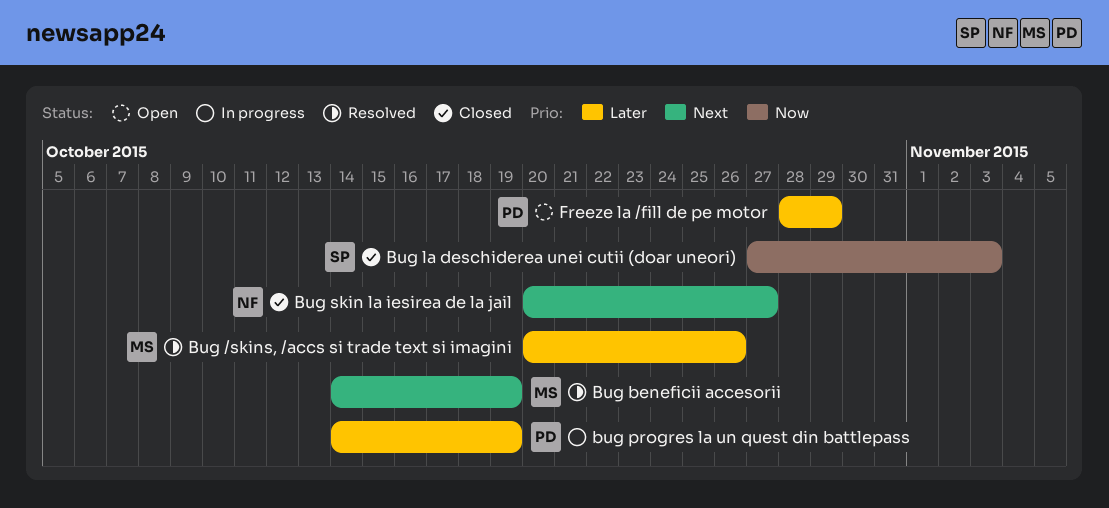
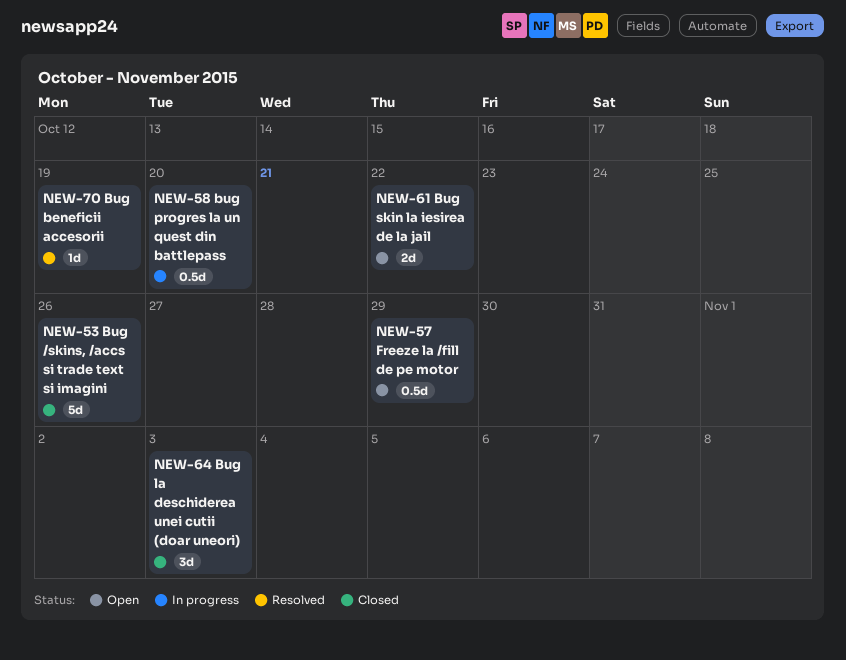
Bug /skins, /accs si trade text si imagini, status: Resolved -> Closed
bug progres la un quest din battlepass, due: Oct 19 -> Oct 20
Bug skin la iesirea de la jail, status: Closed -> Open
Bug skin la iesirea de la jail, due: Oct 27 -> Oct 22

